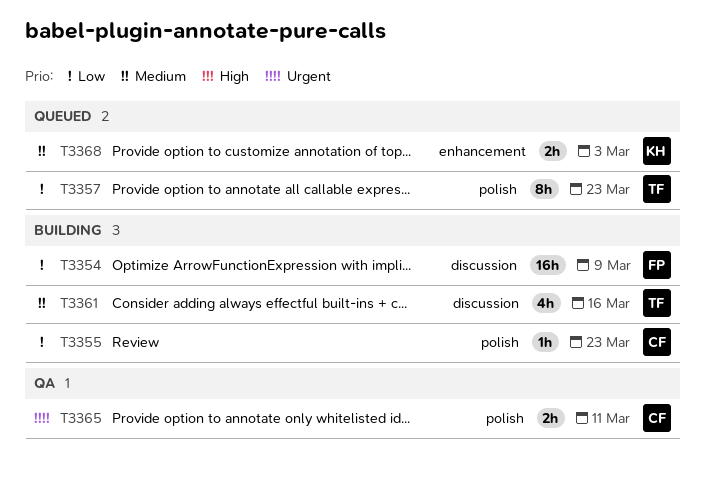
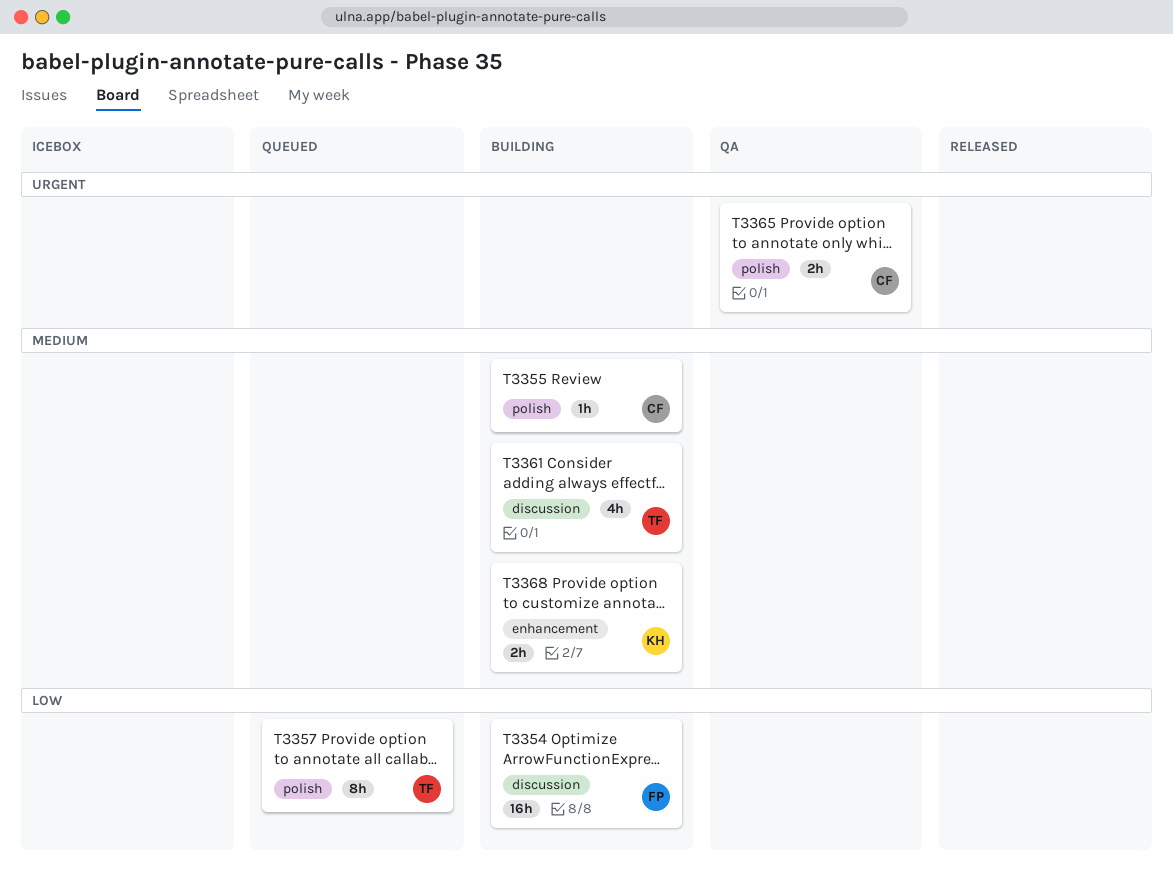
T3355, priority: Low -> Medium
T3368, status: Queued -> Building

